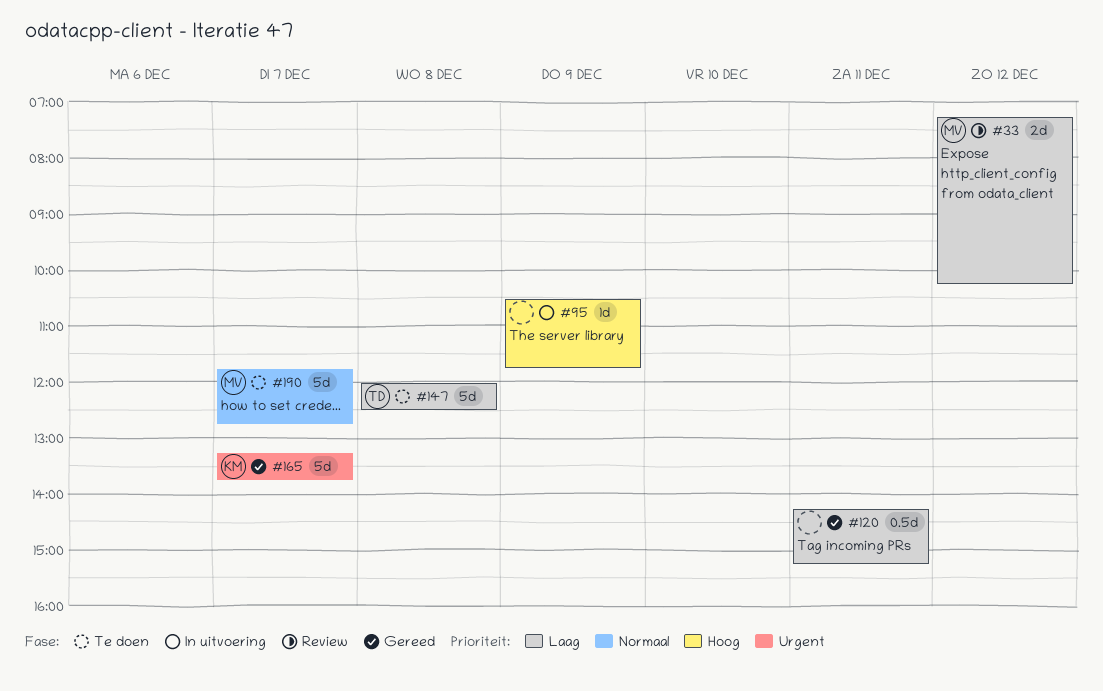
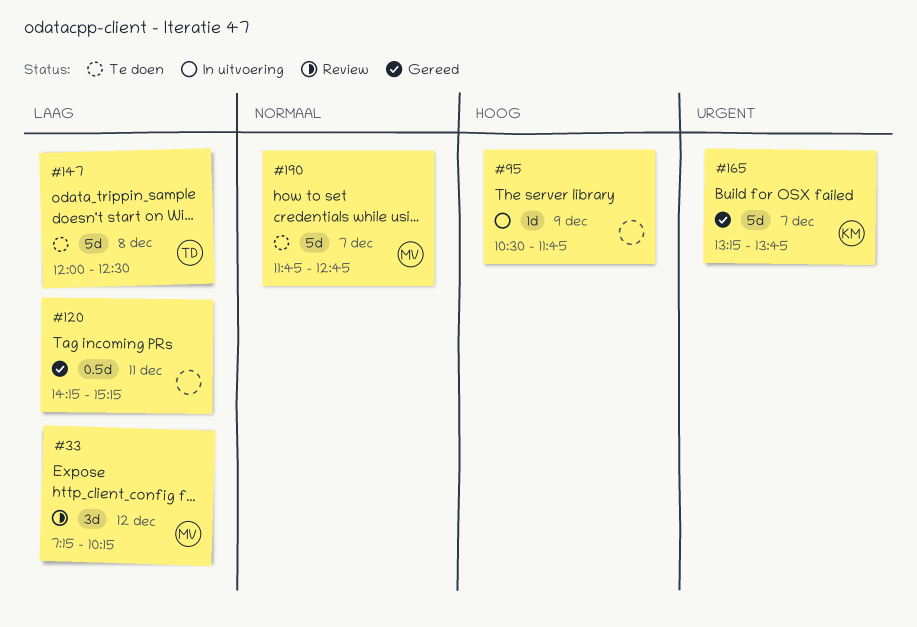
#33, estimate: 2d -> 3d

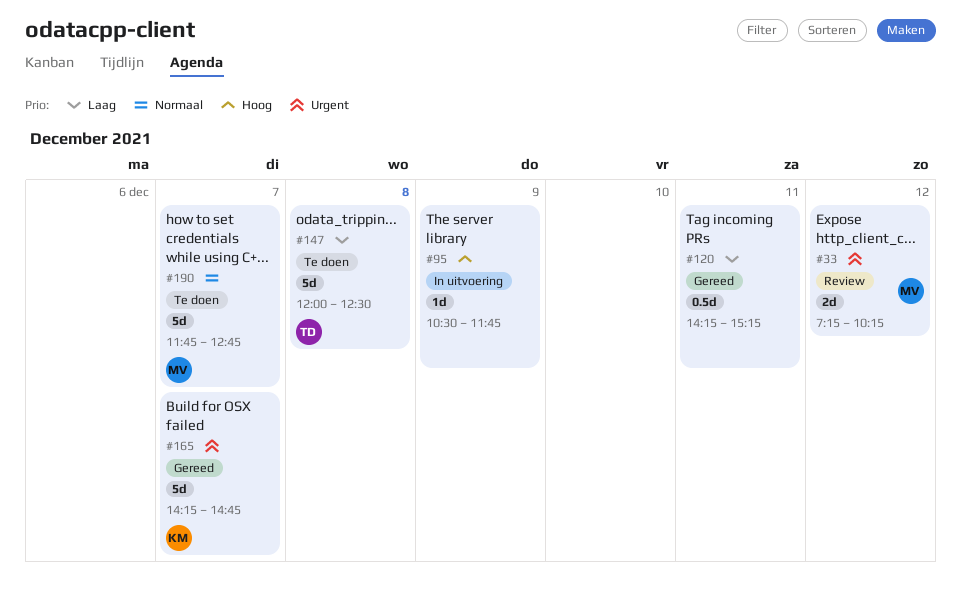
#33, priority: Laag -> Urgent
#33, estimate: 3d -> 2d
#165, begins: 13:15 -> 14:15
#165, ends: 13:45 -> 14:45

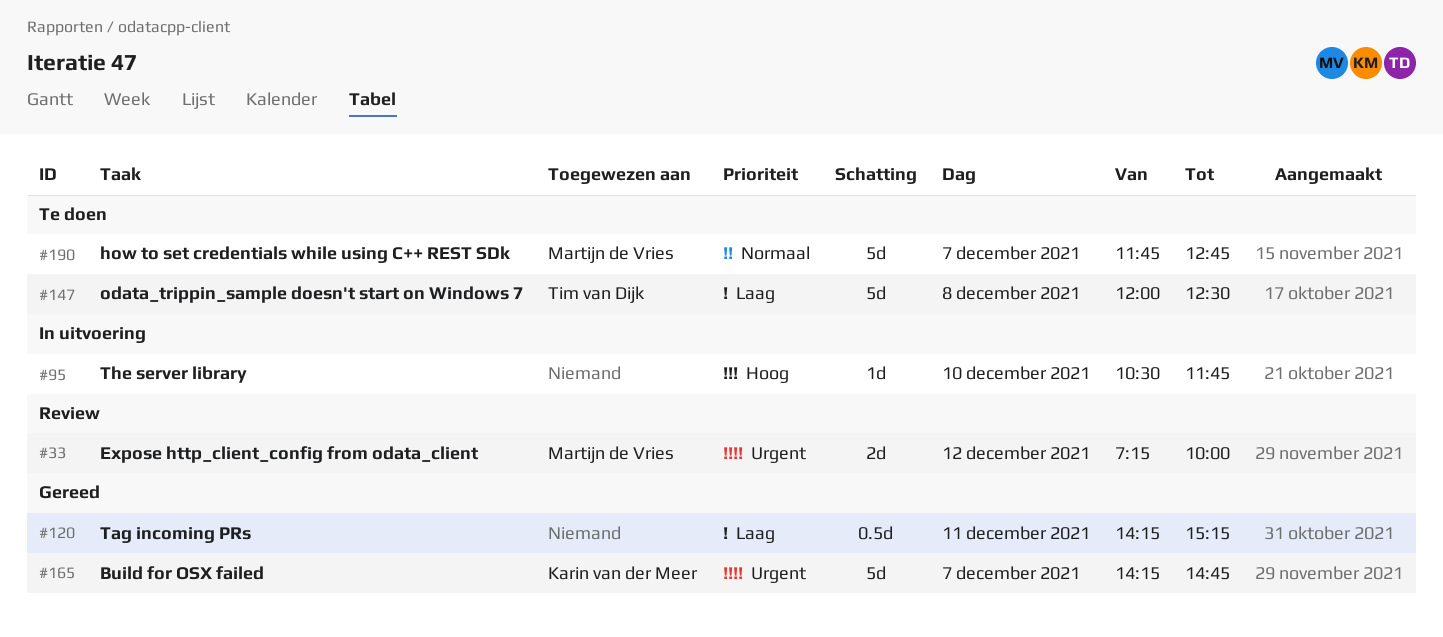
#33, ends: 10:15 -> 10:00
#95, day: Dec 9 -> Dec 10

